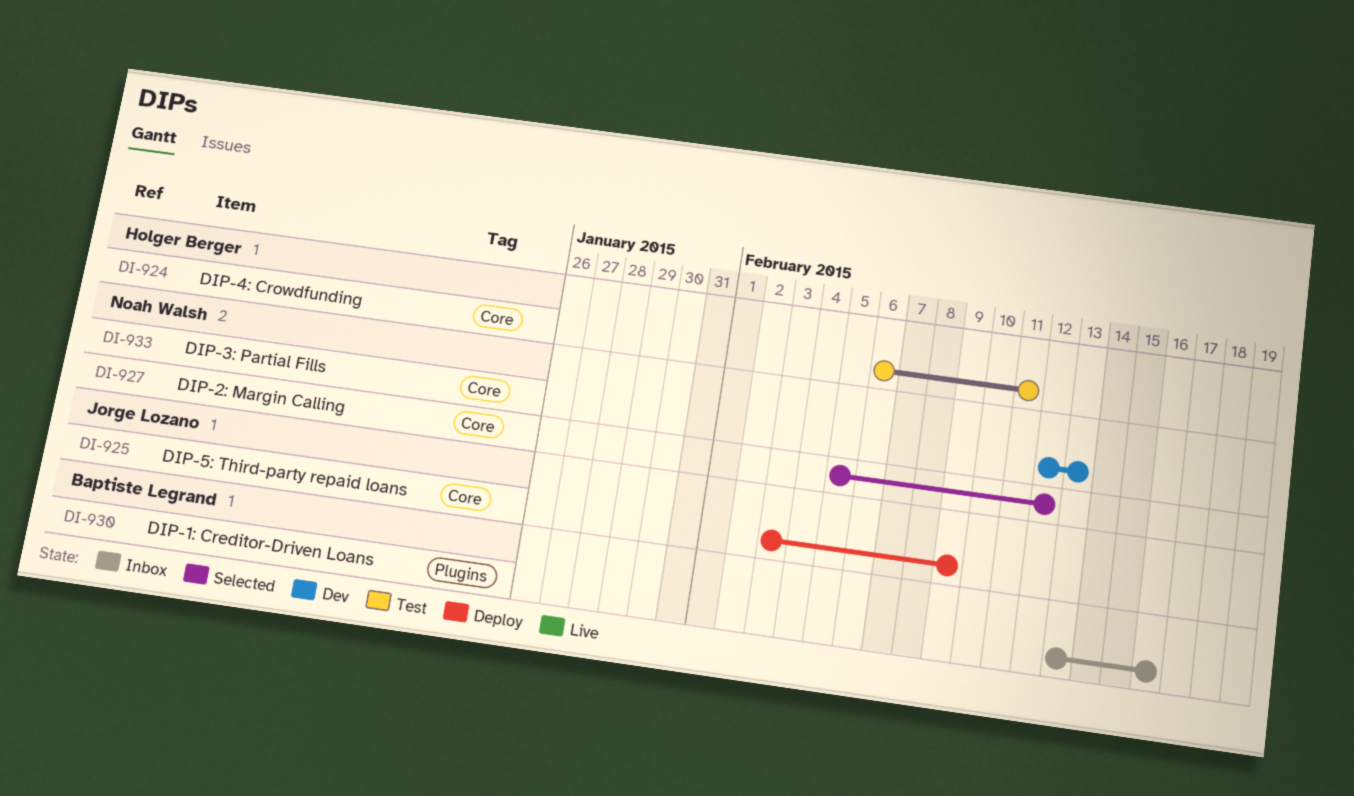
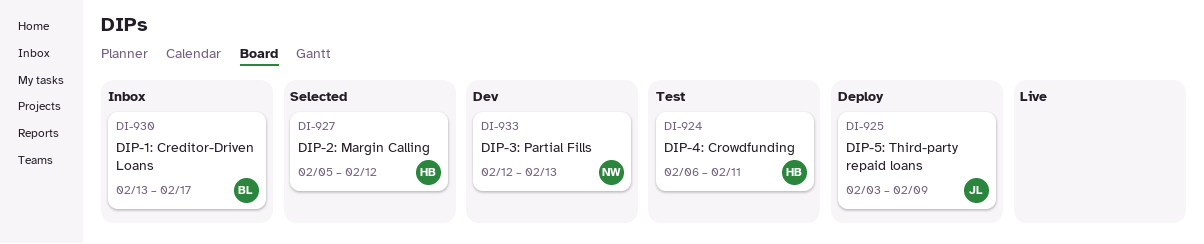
DI-927, owner: Noah Walsh -> Holger Berger
DI-930, due: Feb 16 -> Feb 17

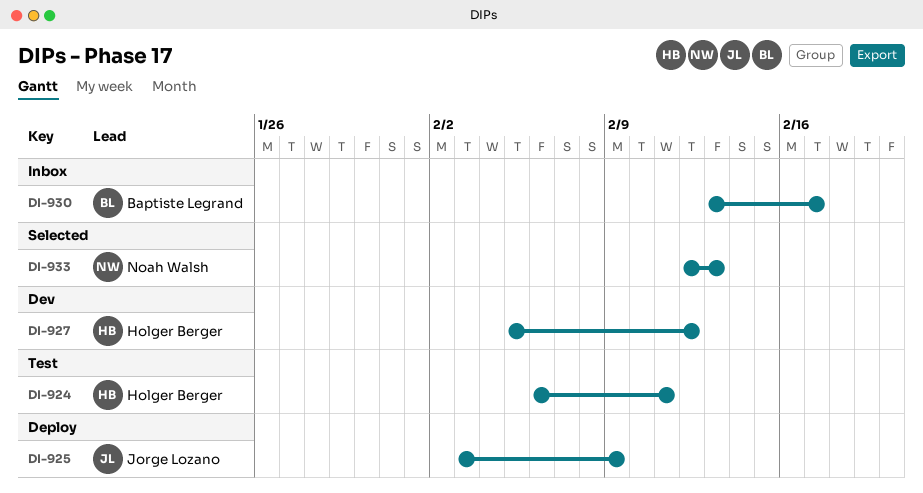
DI-927, status: Selected -> Dev
DI-933, status: Dev -> Selected

